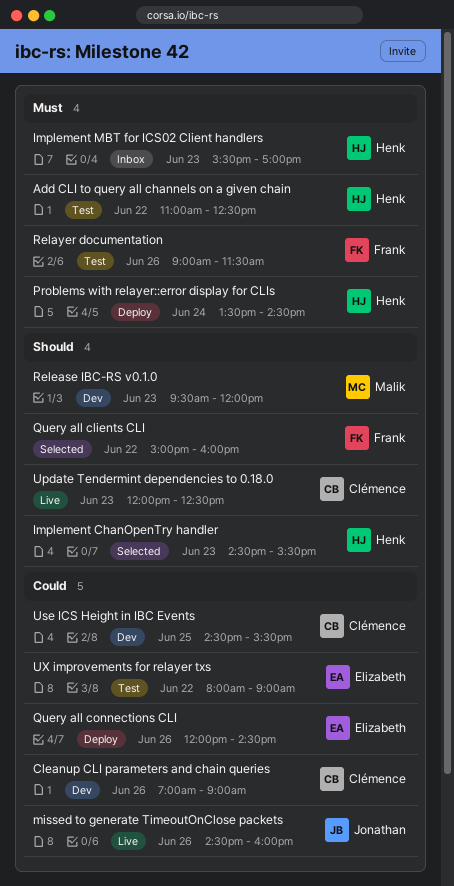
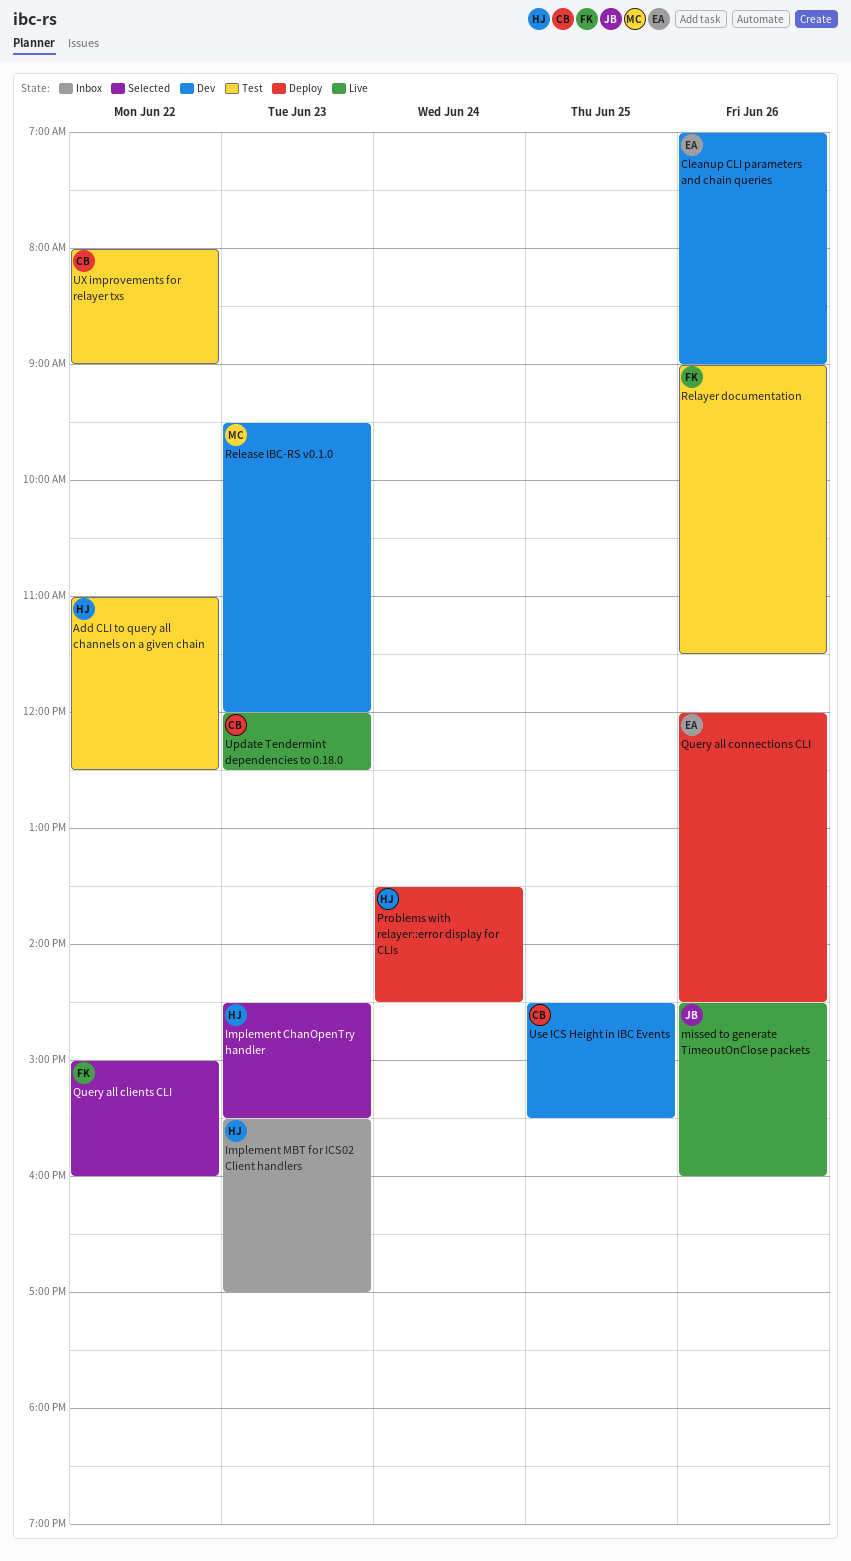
Cleanup CLI parameters and chain queries, owner: Clémence -> Elizabeth
UX improvements for relayer txs, owner: Elizabeth -> Clémence

